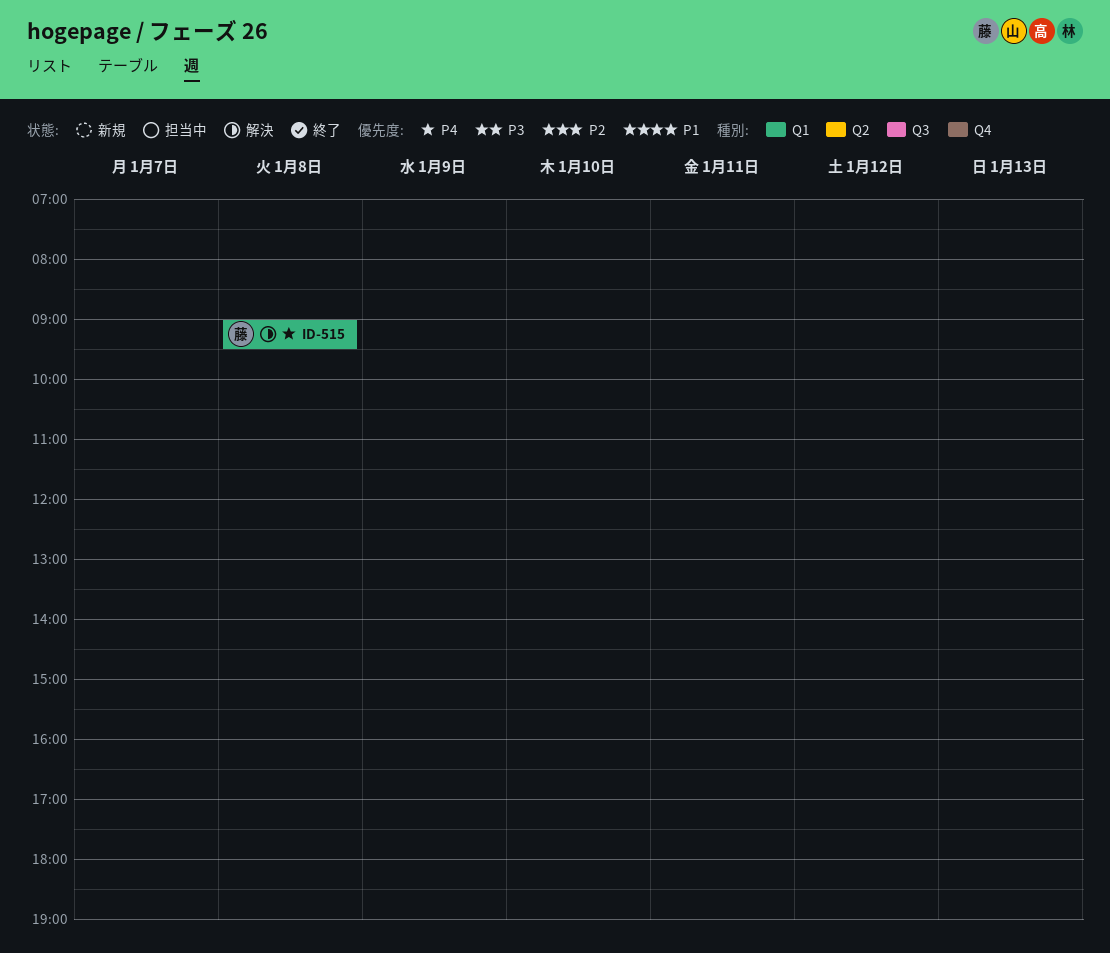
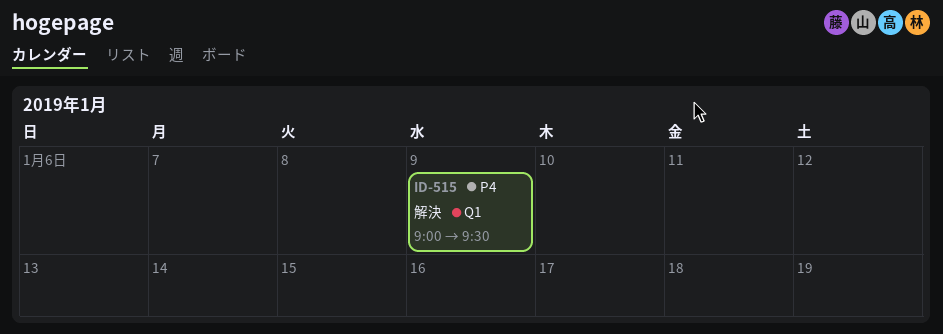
ID-515, day: Jan 8 -> Jan 9

